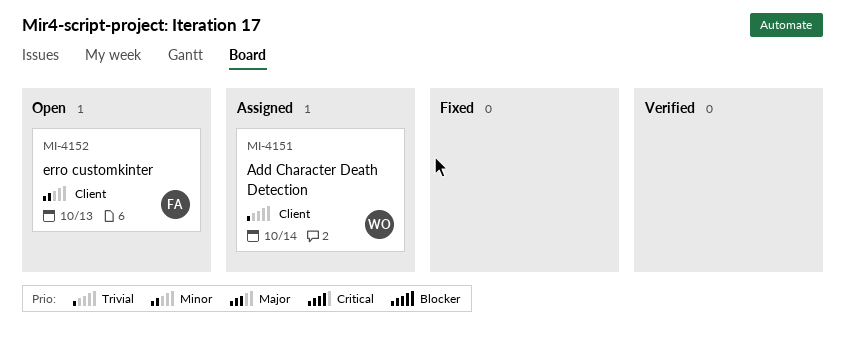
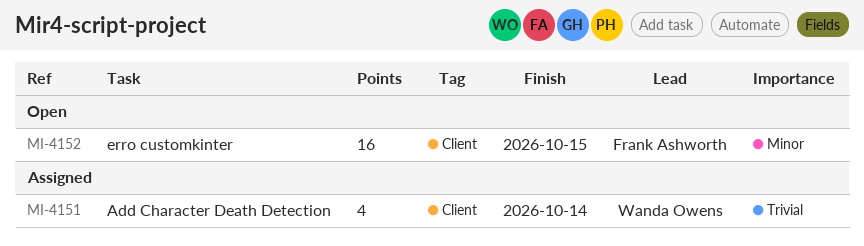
MI-4152, due: Oct 13 -> Oct 15

